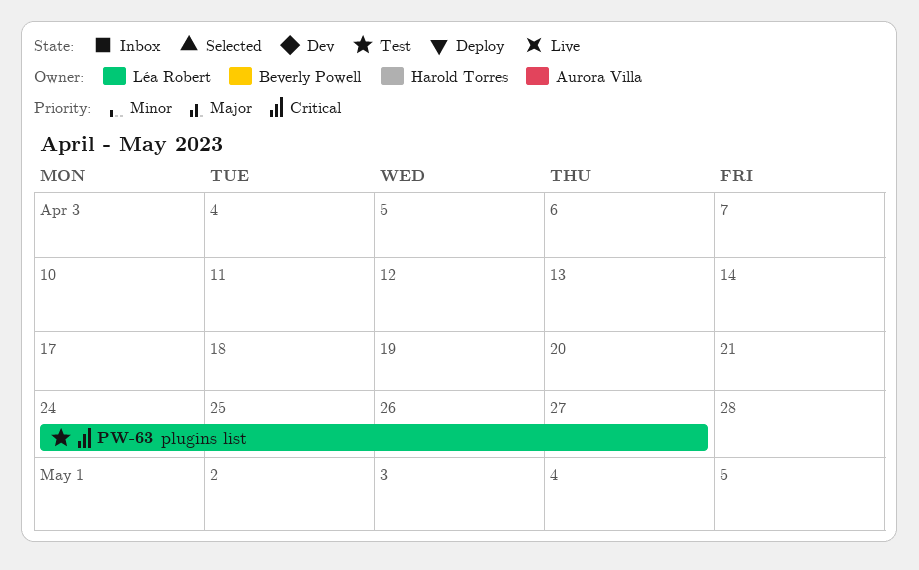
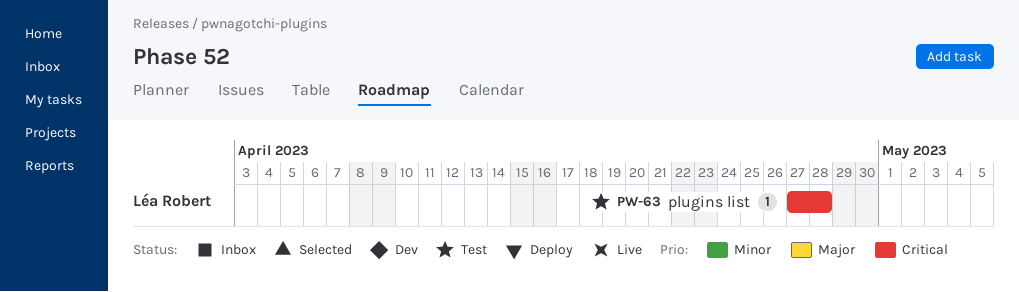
PW-63, start: Apr 24 -> Apr 27
PW-63, due: Apr 27 -> Apr 28

